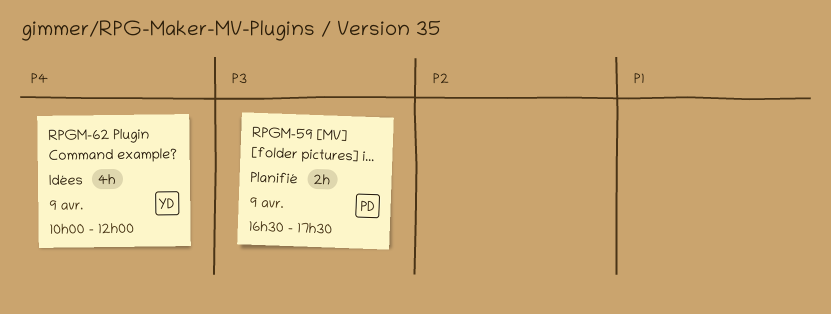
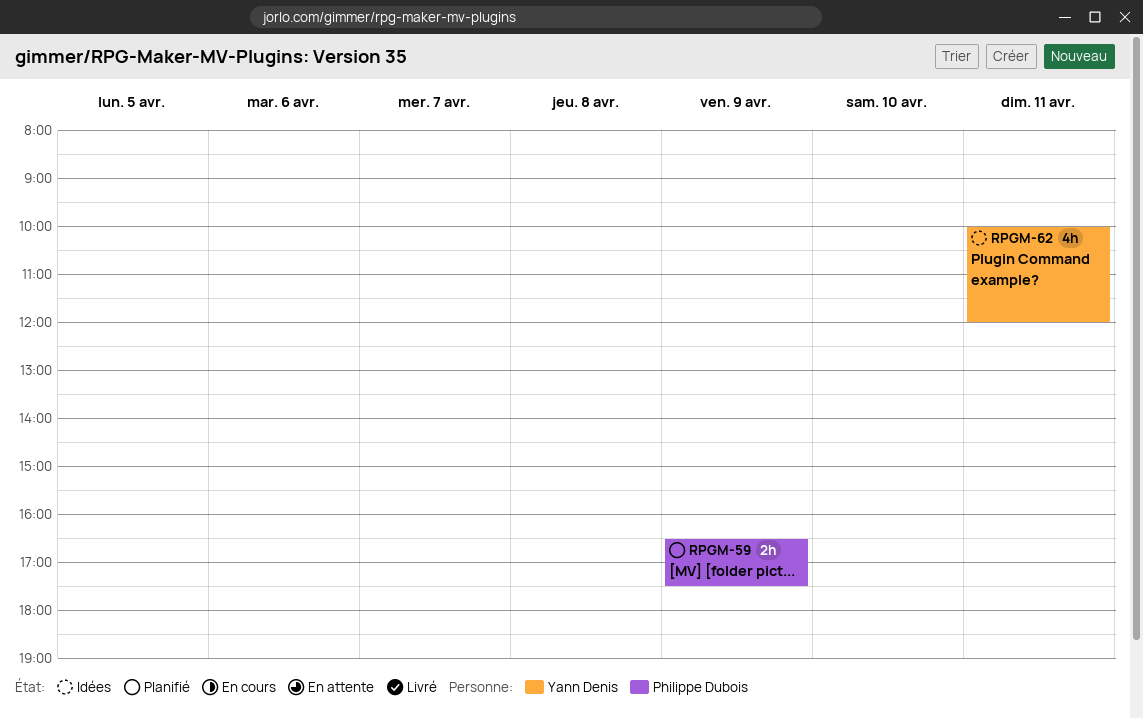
RPGM-62, day: Apr 9 -> Apr 11

